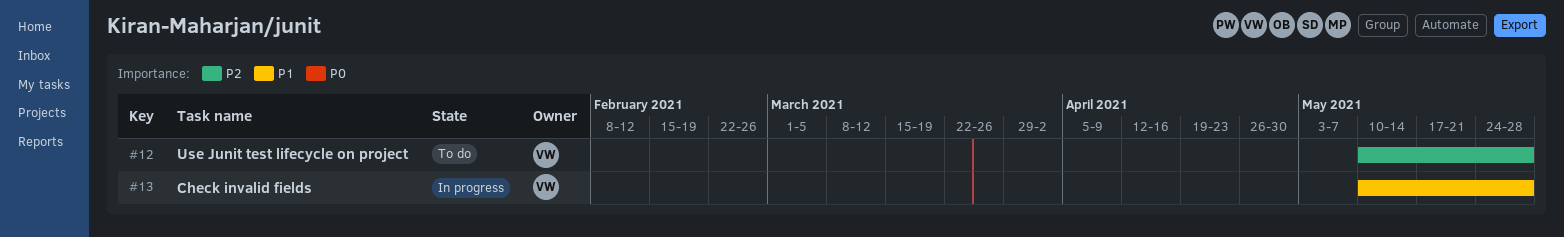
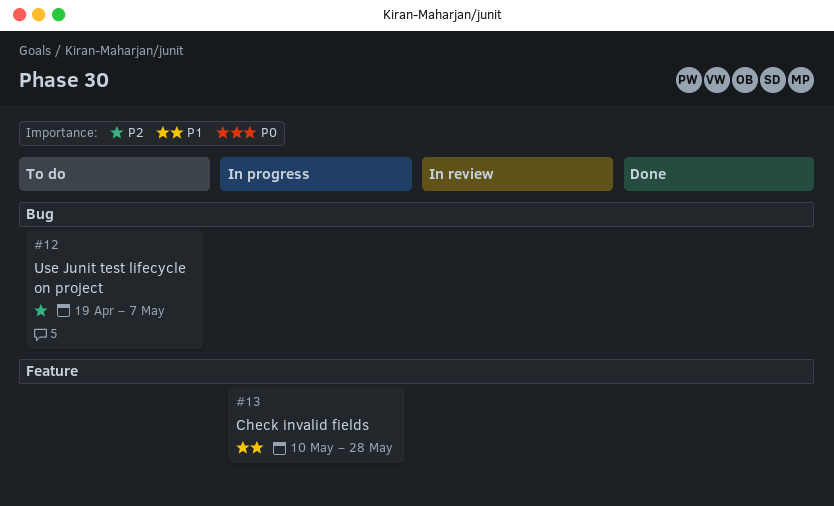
#12, start: May 10 -> Apr 19
#12, due: May 28 -> May 7

